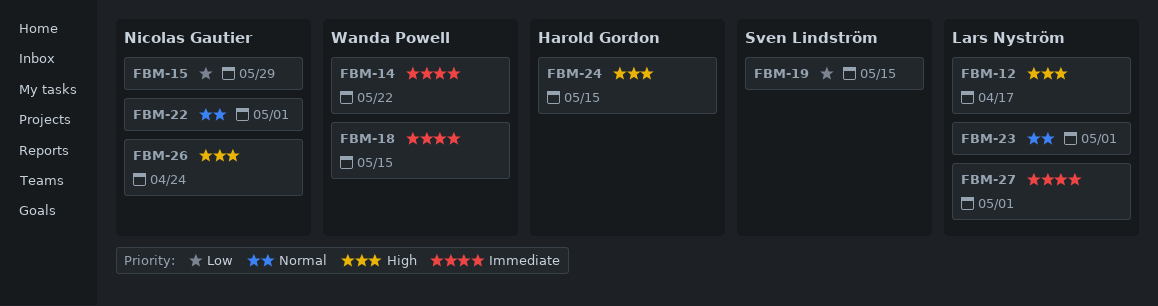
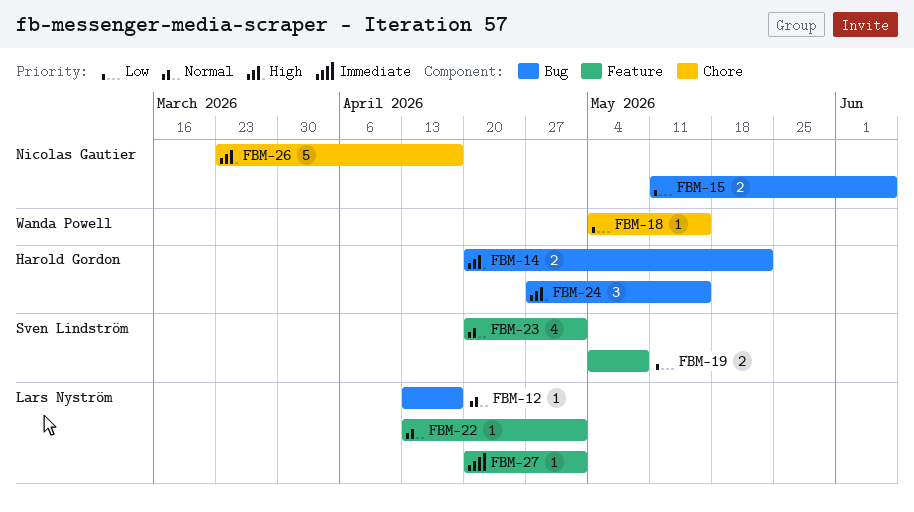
FBM-12, priority: High -> Normal
FBM-14, owner: Wanda Powell -> Harold Gordon
FBM-14, priority: Immediate -> High
FBM-15, due: May 29 -> Jun 5
FBM-18, priority: Immediate -> Low
FBM-19, due: May 15 -> May 8
FBM-22, owner: Nicolas Gautier -> Lars Nyström
FBM-23, owner: Lars Nyström -> Sven Lindström
FBM-26, due: Apr 24 -> Apr 17

